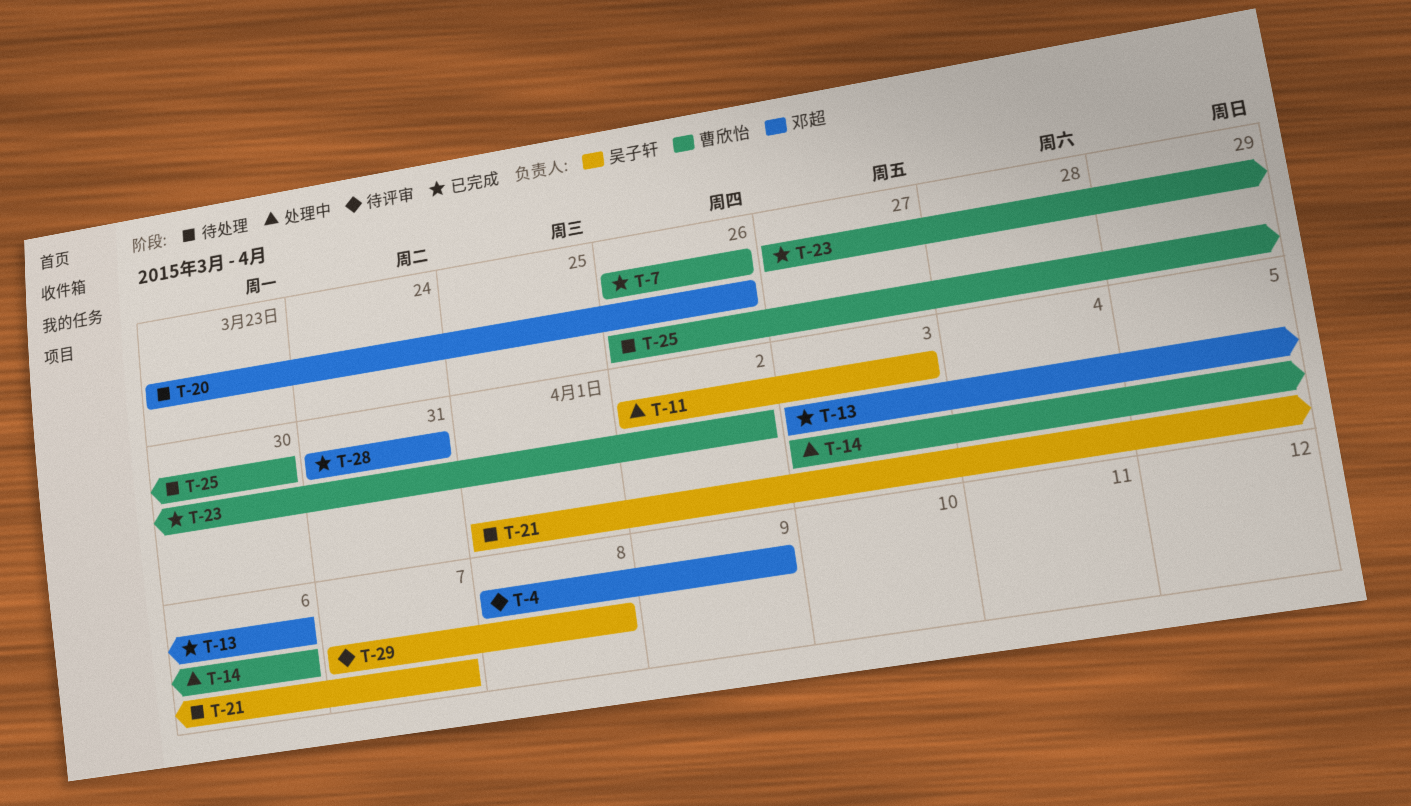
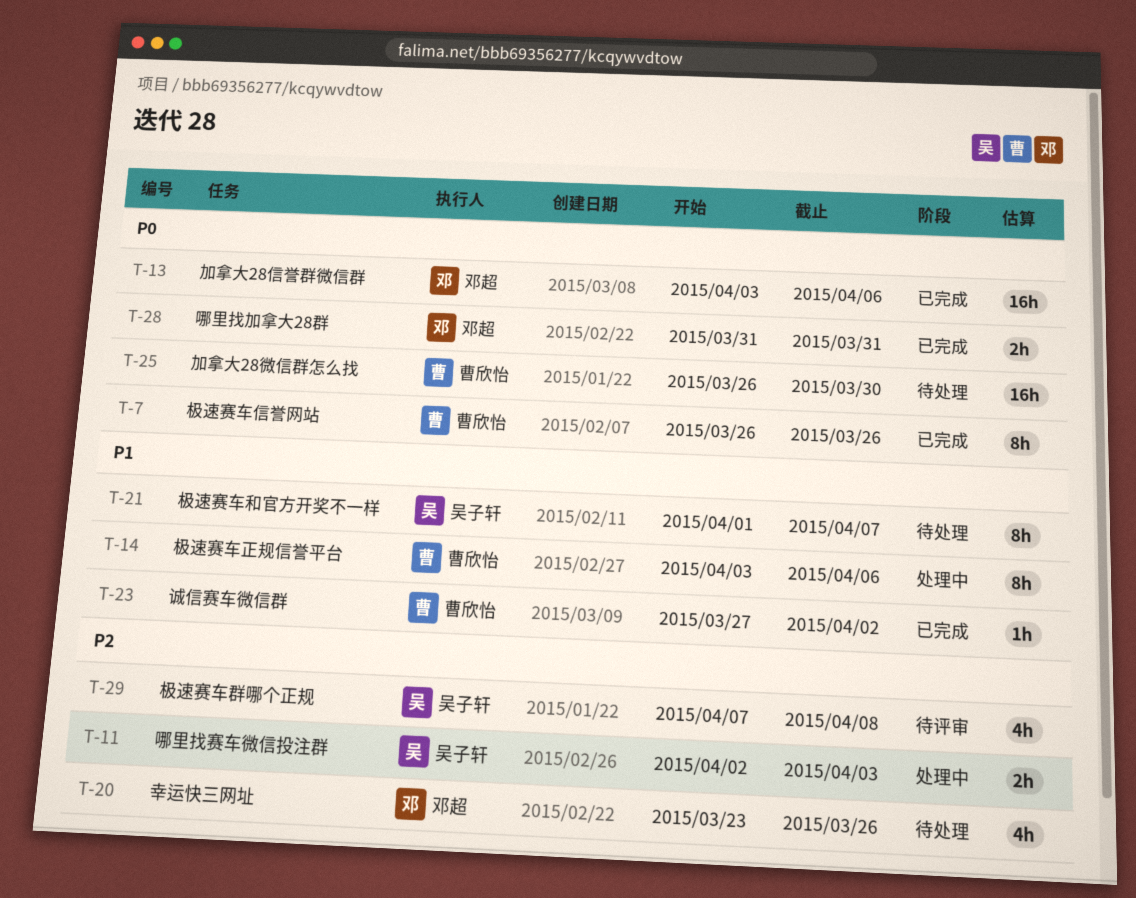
T-4: present -> none

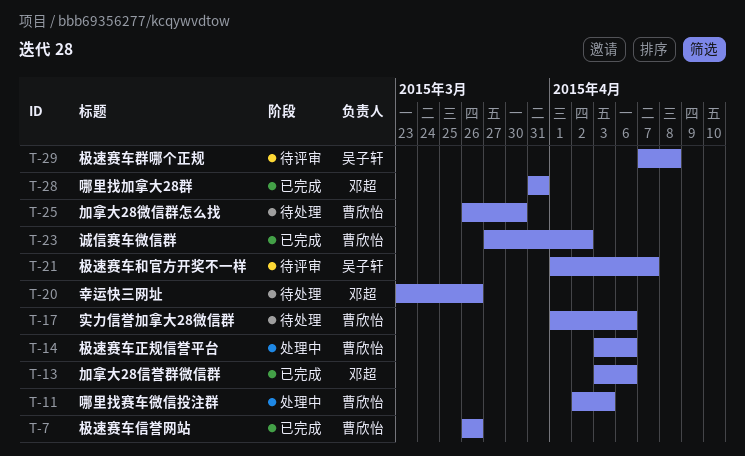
T-11, owner: 吴子轩 -> 曹欣怡
T-17: none -> present
T-21, status: 待处理 -> 待评审

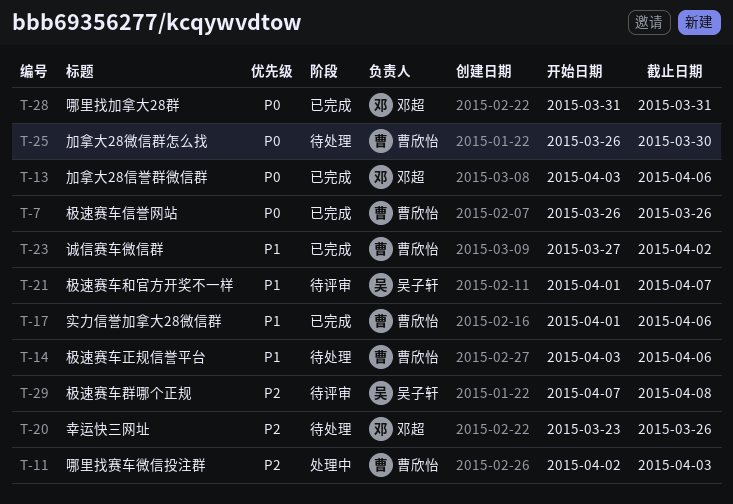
T-14, status: 处理中 -> 待处理
T-17, status: 待处理 -> 已完成

